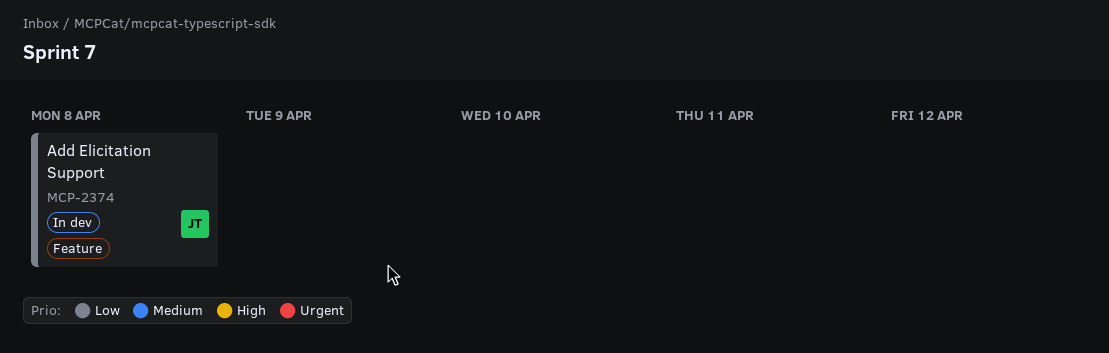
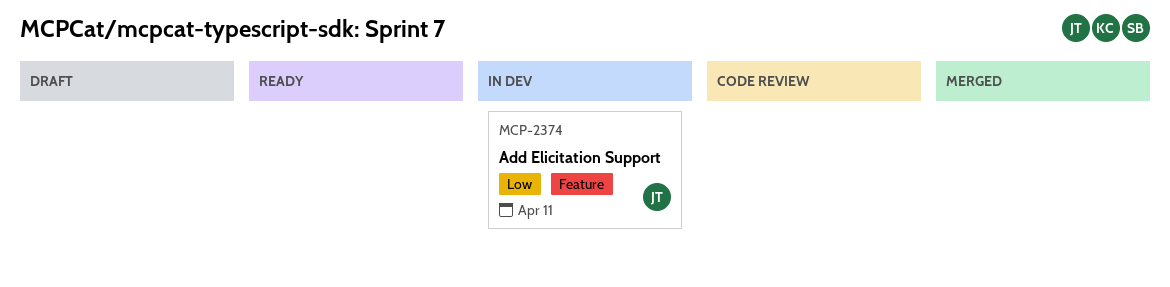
MCP-2374, due: Apr 8 -> Apr 11

